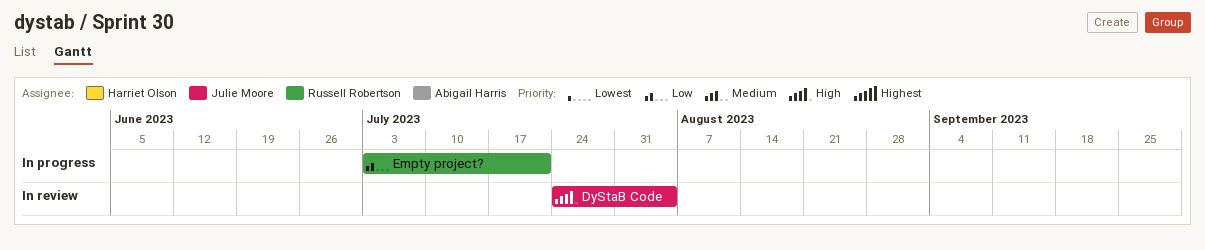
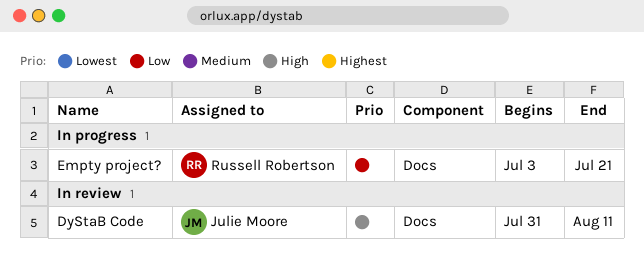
DyStaB Code, start: Jul 24 -> Jul 31
DyStaB Code, due: Aug 4 -> Aug 11

